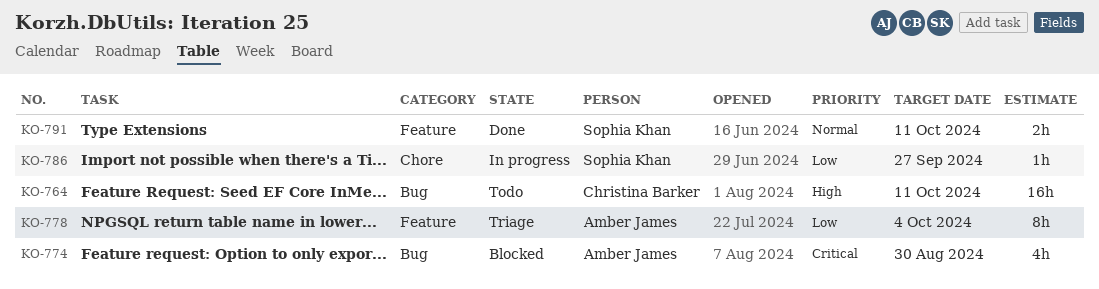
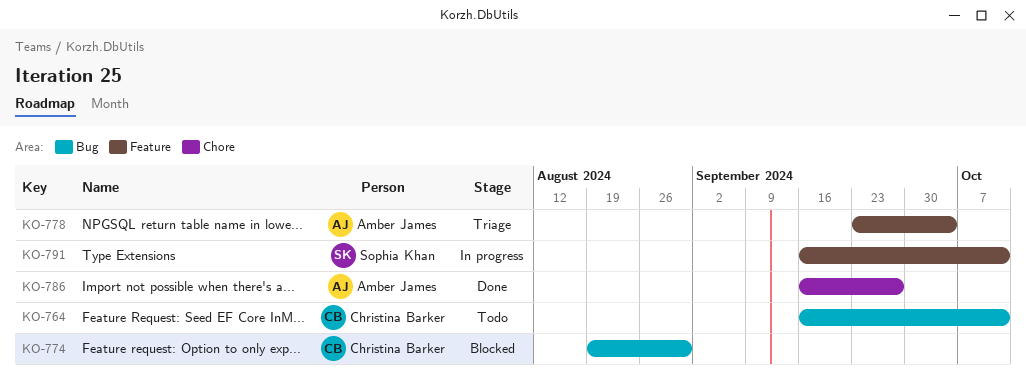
KO-774, owner: Amber James -> Christina Barker
KO-786, status: In progress -> Done
KO-786, owner: Sophia Khan -> Amber James
KO-791, status: Done -> In progress

